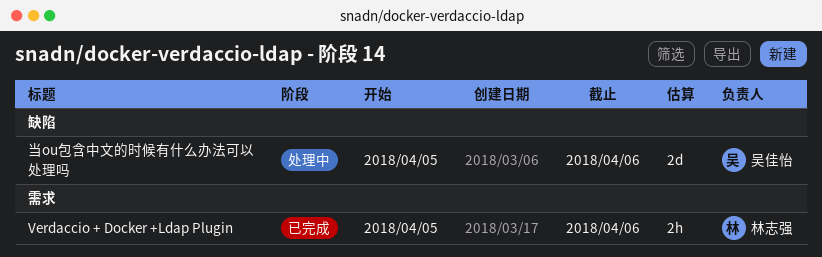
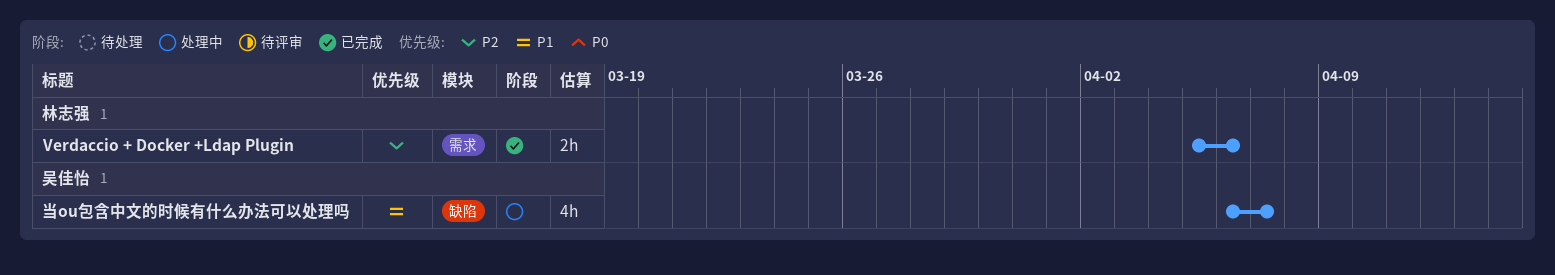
当ou包含中文的时候有什么办法可以处理吗, estimate: 2d -> 4h
当ou包含中文的时候有什么办法可以处理吗, start: Apr 5 -> Apr 6
当ou包含中文的时候有什么办法可以处理吗, due: Apr 6 -> Apr 7

